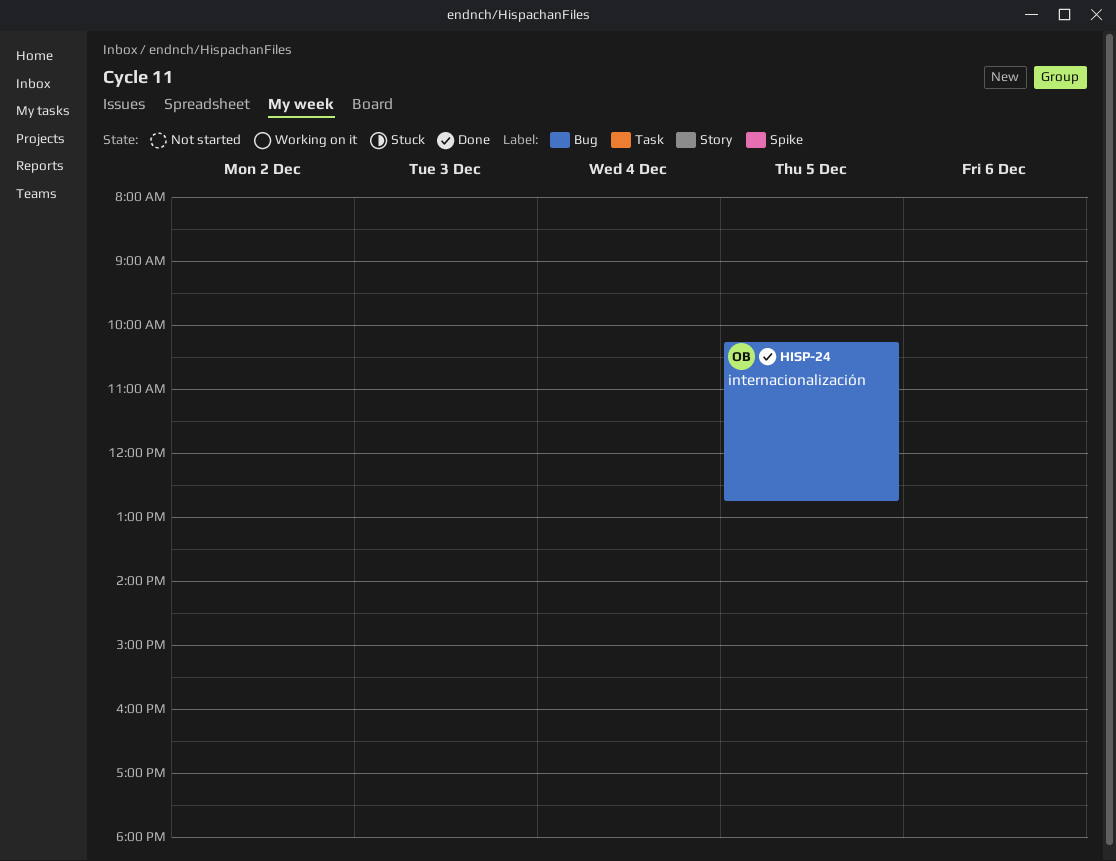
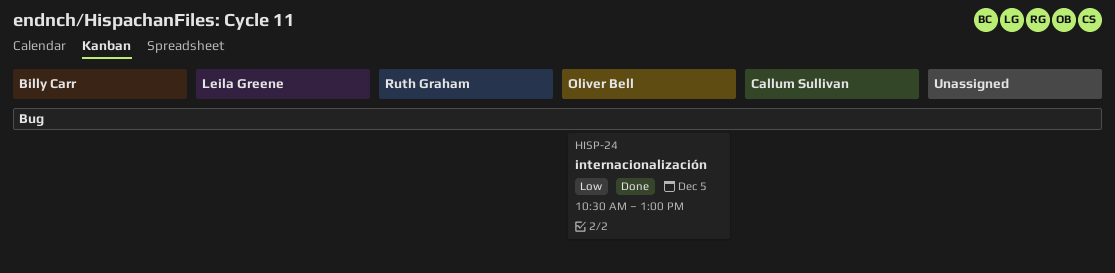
HISP-24, begins: 10:15 -> 10:30
HISP-24, ends: 12:45 -> 13:00

